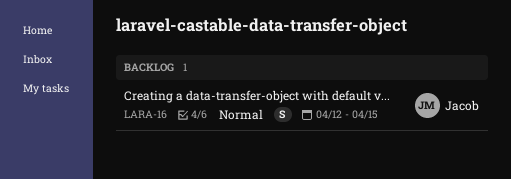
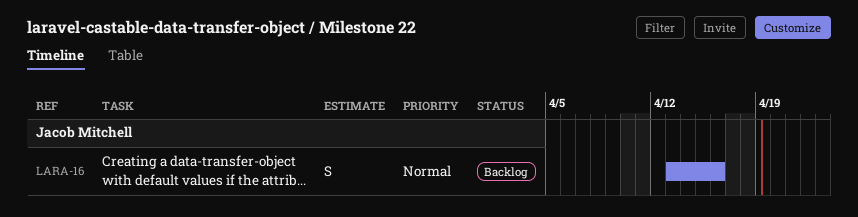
LARA-16, start: Apr 12 -> Apr 13
LARA-16, due: Apr 15 -> Apr 16

